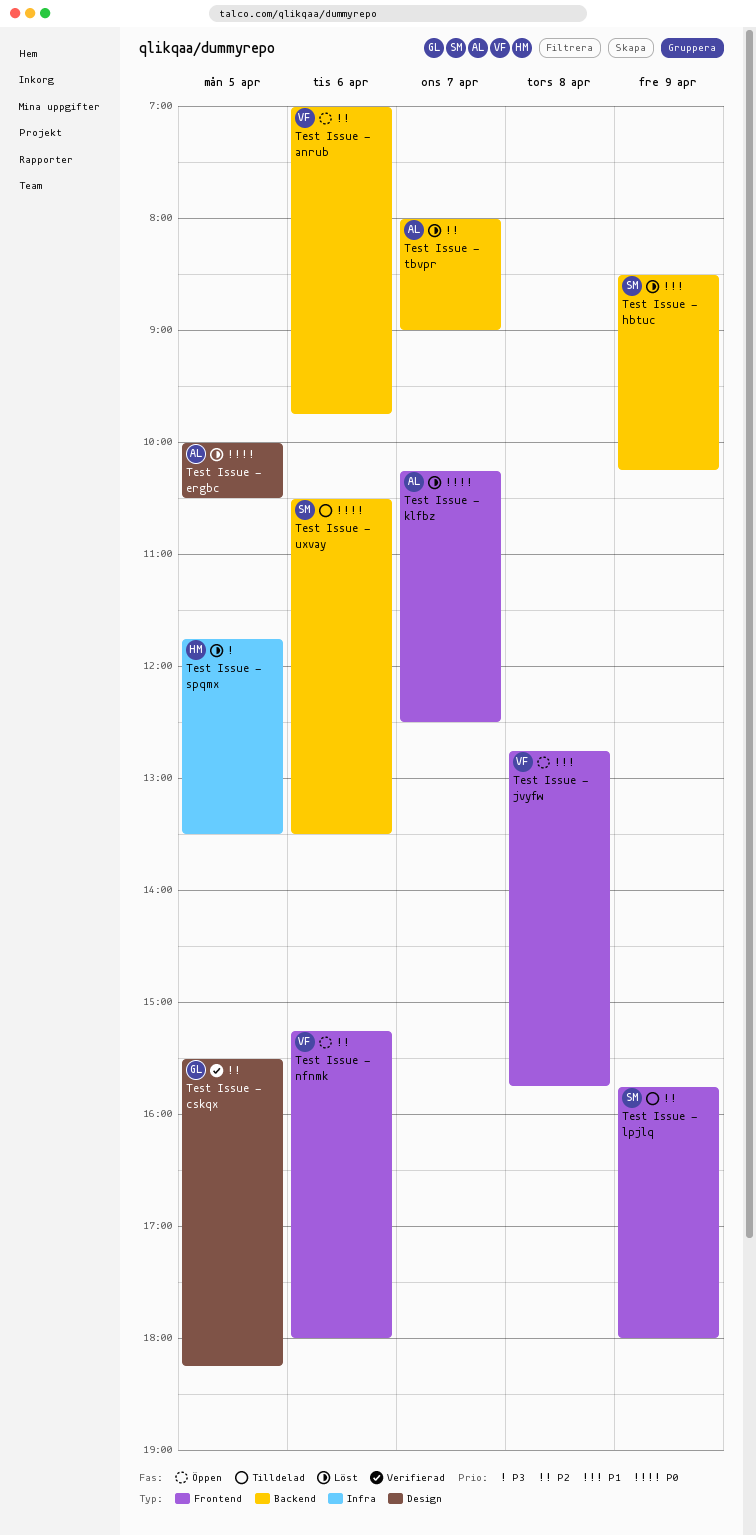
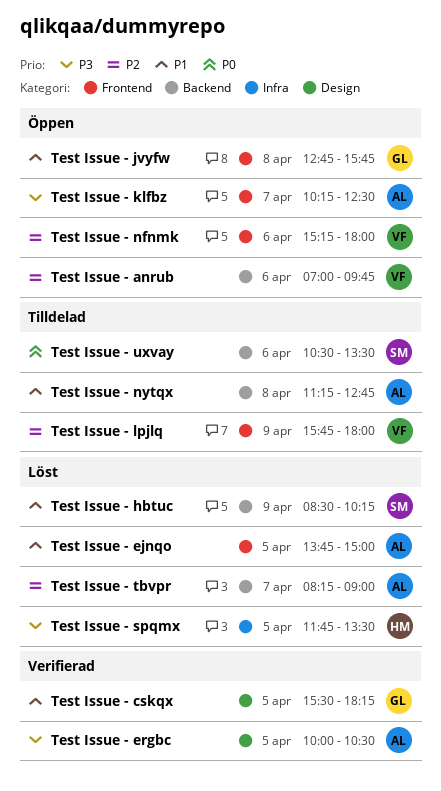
Test Issue - cskqx, priority: P2 -> P1
Test Issue - ejnqo: none -> present
Test Issue - ergbc, status: Löst -> Verifierad
Test Issue - ergbc, priority: P0 -> P3
Test Issue - jvyfw, owner: VF -> GL
Test Issue - klfbz, status: Löst -> Öppen
Test Issue - klfbz, priority: P0 -> P3
Test Issue - lpjlq, owner: SM -> VF
Test Issue - nytqx: none -> present
Test Issue - tbvpr, begins: 08:00 -> 08:15

